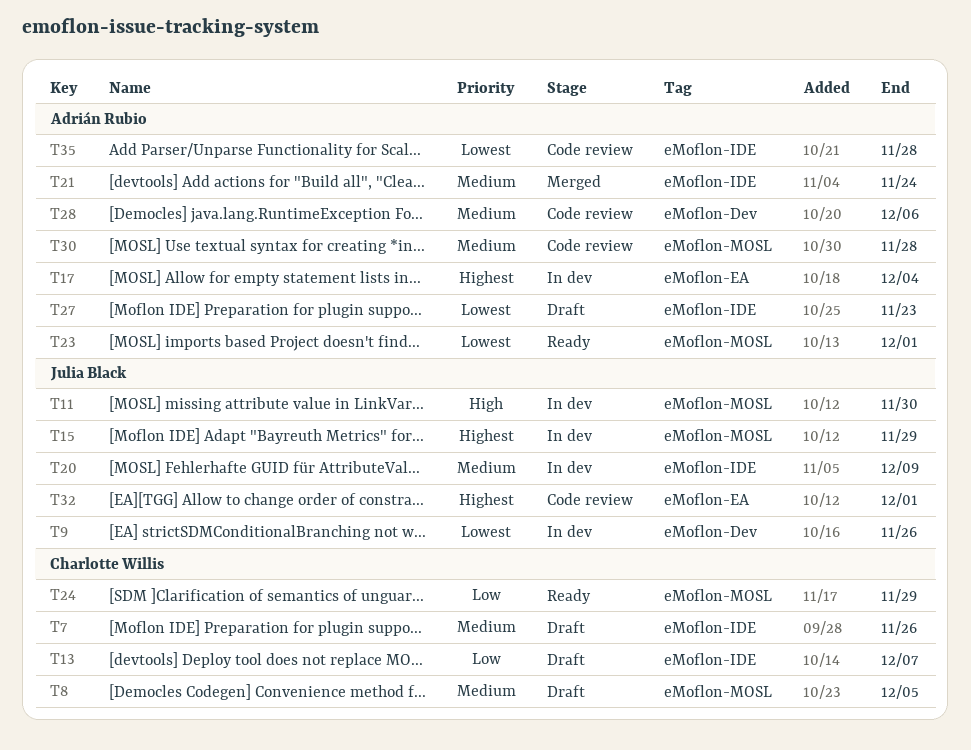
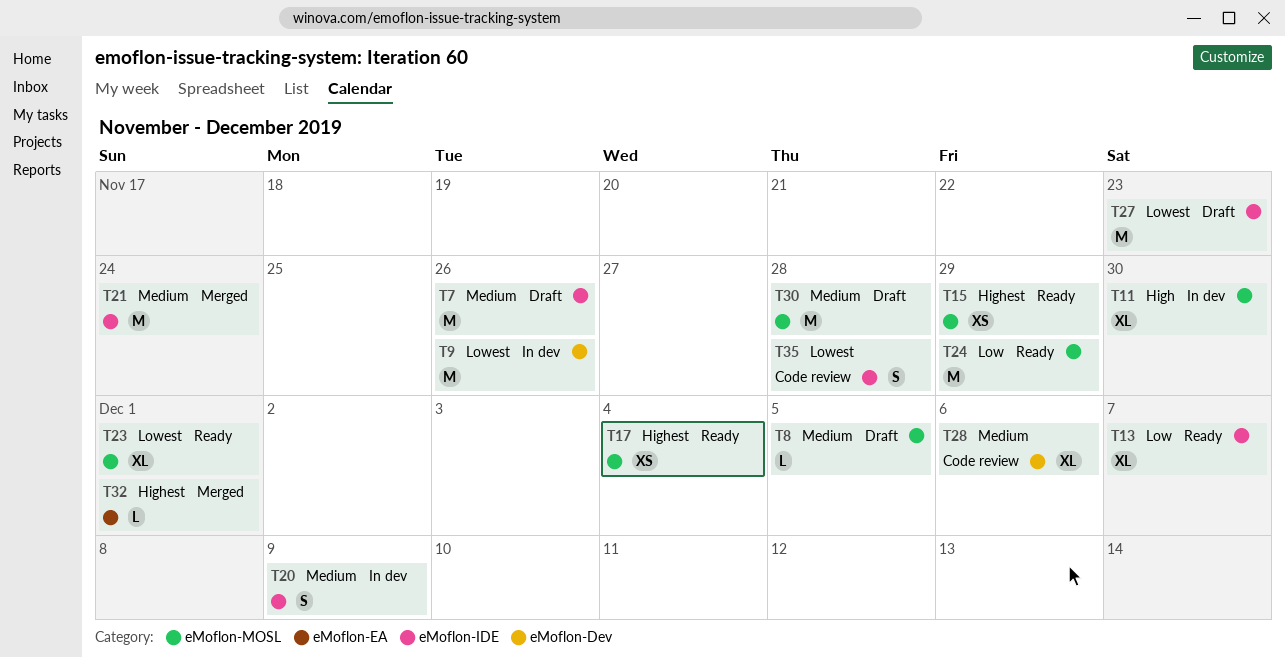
T13, status: Draft -> Ready
T15, status: In dev -> Ready
T17, status: In dev -> Ready
T17, label: eMoflon-EA -> eMoflon-MOSL
T30, status: Code review -> Draft
T32, status: Code review -> Merged

